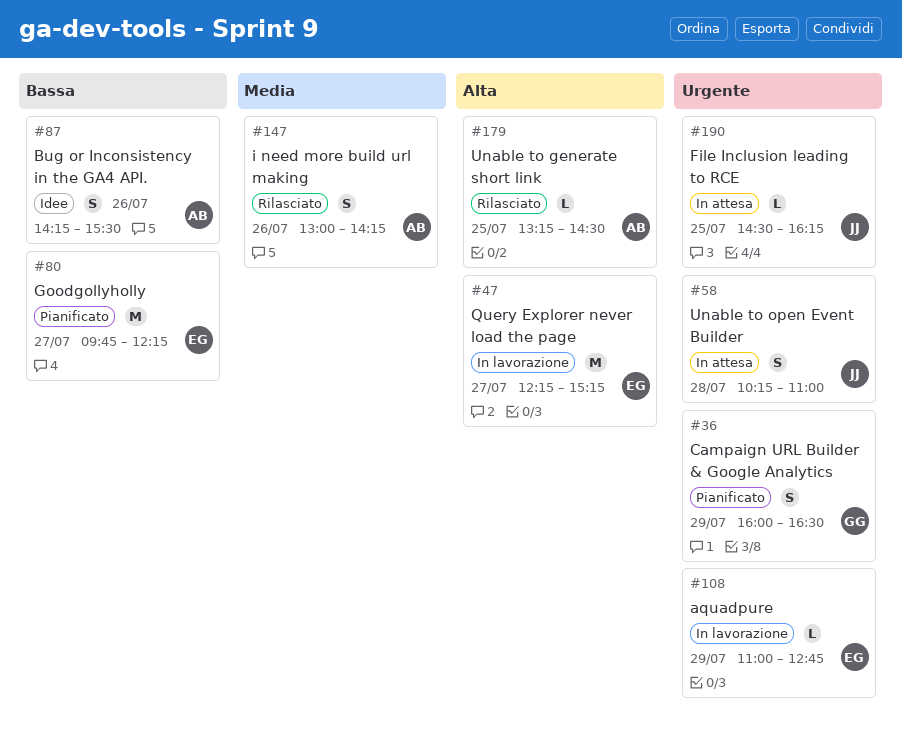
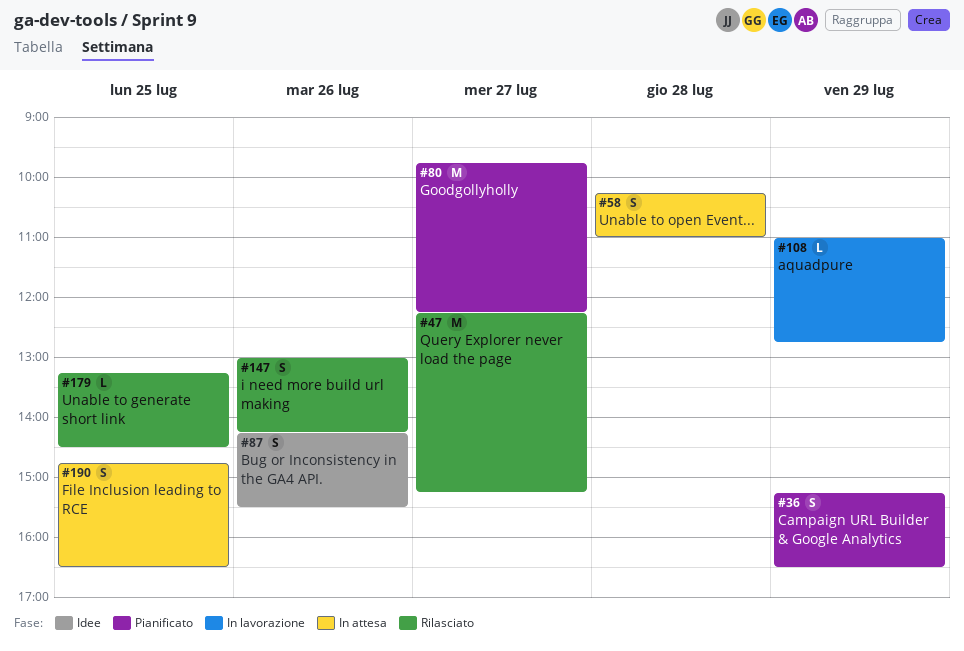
#36, begins: 16:00 -> 15:15
#47, status: In lavorazione -> Rilasciato
#190, estimate: L -> S
#190, begins: 14:30 -> 14:45
#190, ends: 16:15 -> 16:30

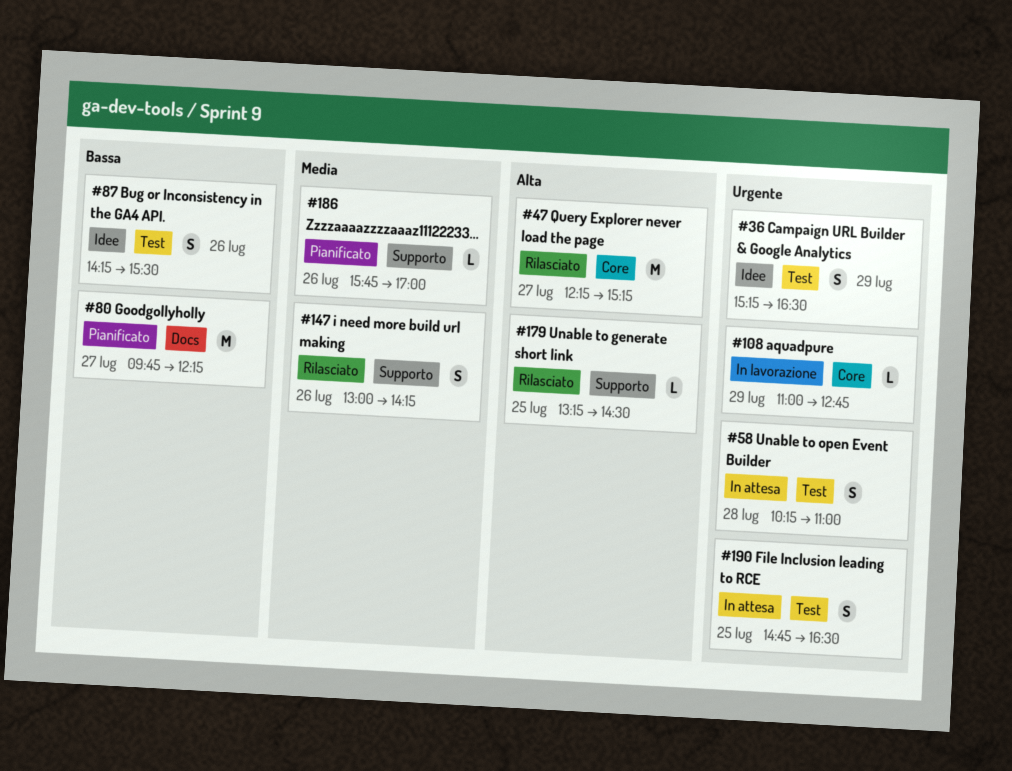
#36, status: Pianificato -> Idee
#186: none -> present

